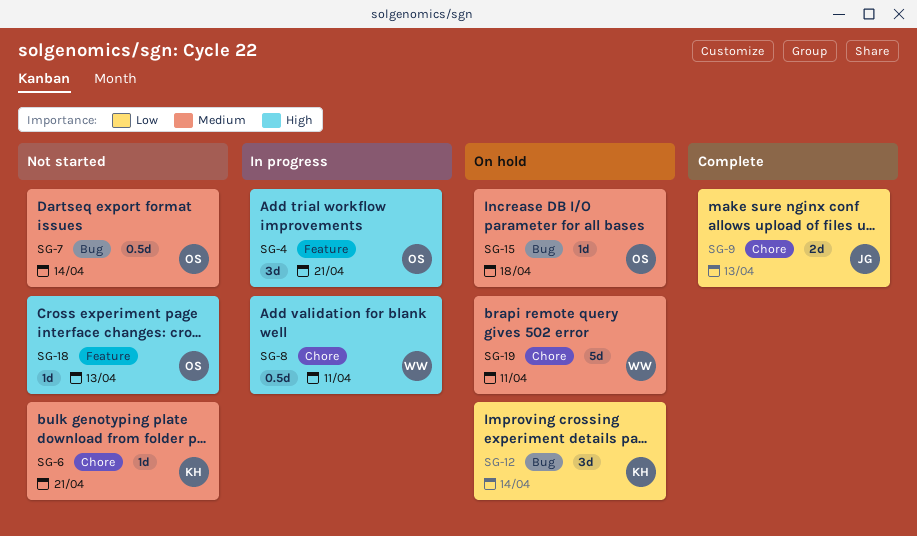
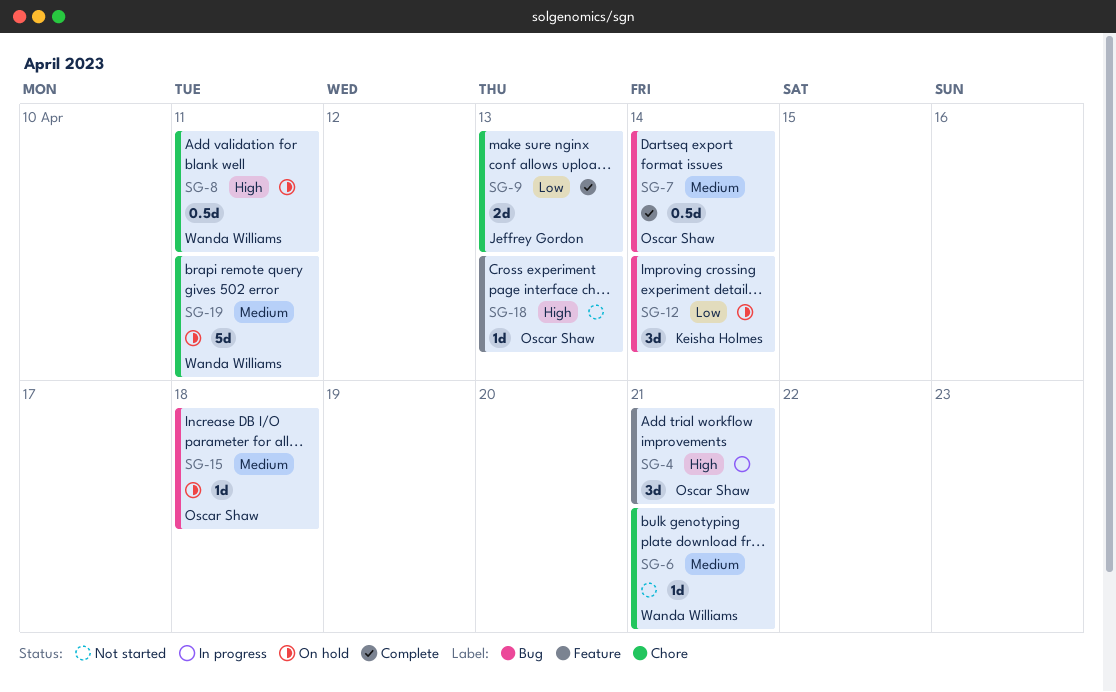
SG-6, owner: Keisha Holmes -> Wanda Williams
SG-7, status: Not started -> Complete
SG-8, status: In progress -> On hold

